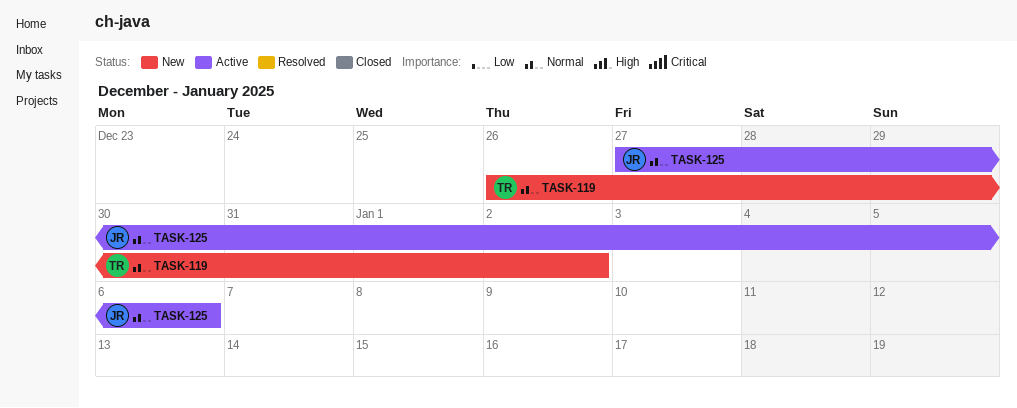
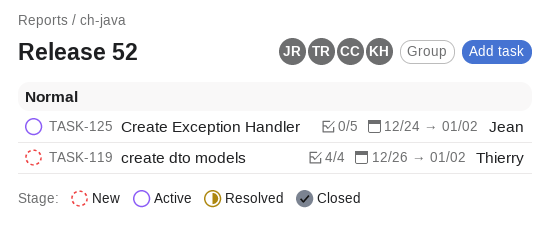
TASK-125, start: Dec 27 -> Dec 24
TASK-125, due: Jan 6 -> Jan 2

